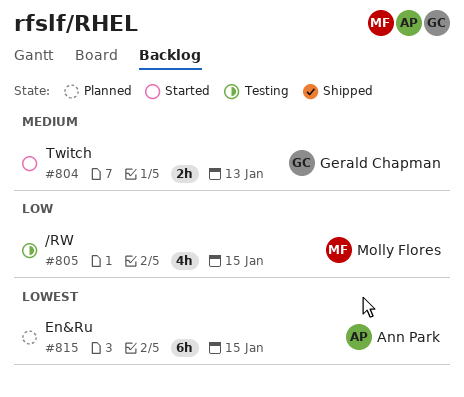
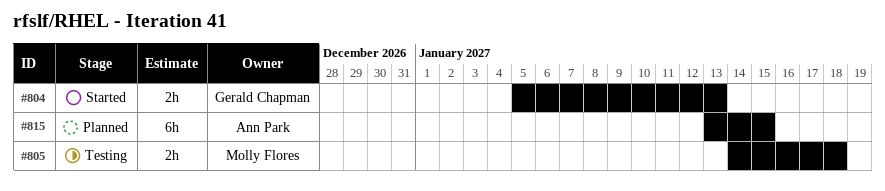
#805, estimate: 4h -> 2h
#805, due: Jan 15 -> Jan 18

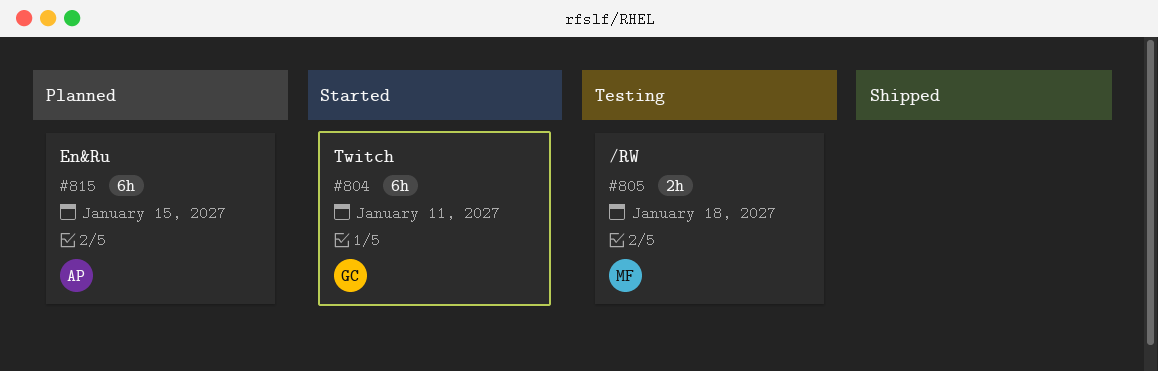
#804, estimate: 2h -> 6h
#804, due: Jan 13 -> Jan 11

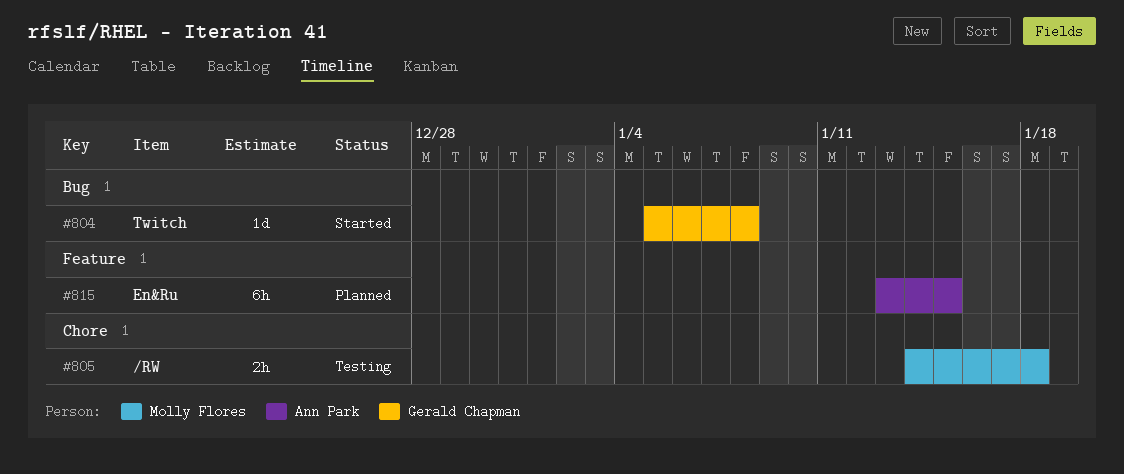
#804, estimate: 6h -> 1d
#804, due: Jan 11 -> Jan 8

